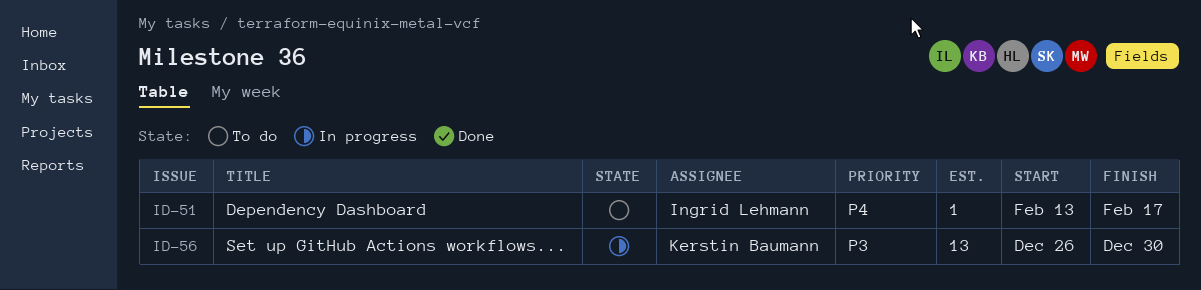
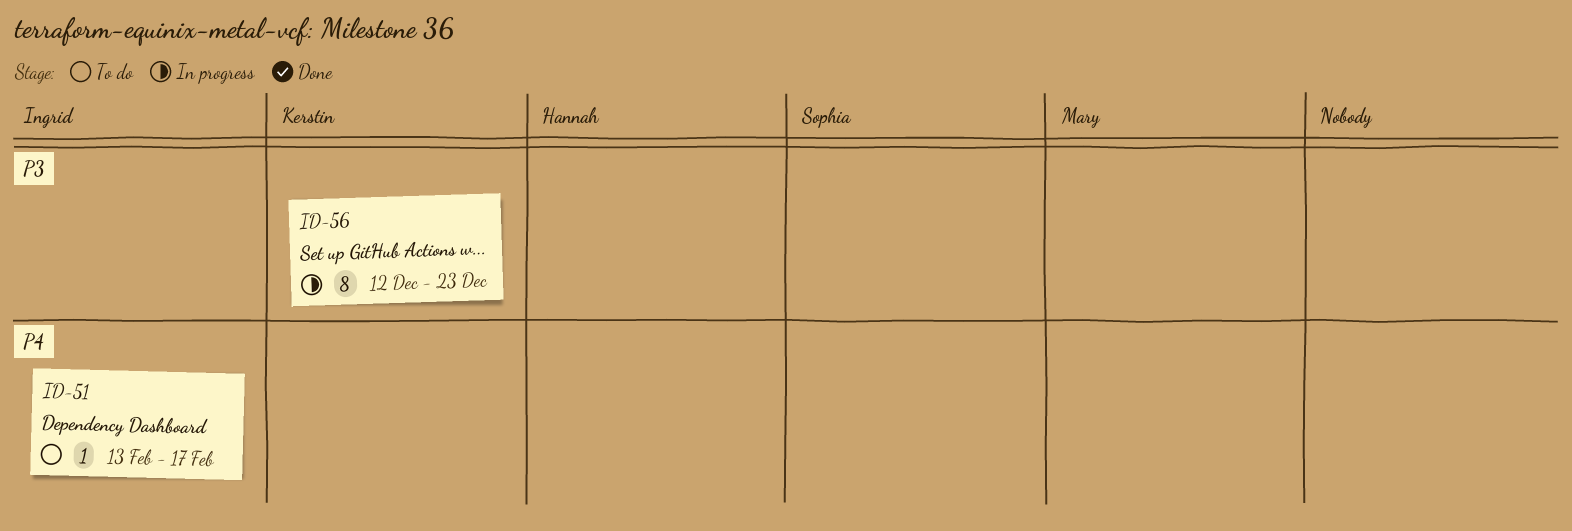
ID-56, estimate: 13 -> 8
ID-56, start: Dec 26 -> Dec 12
ID-56, due: Dec 30 -> Dec 23

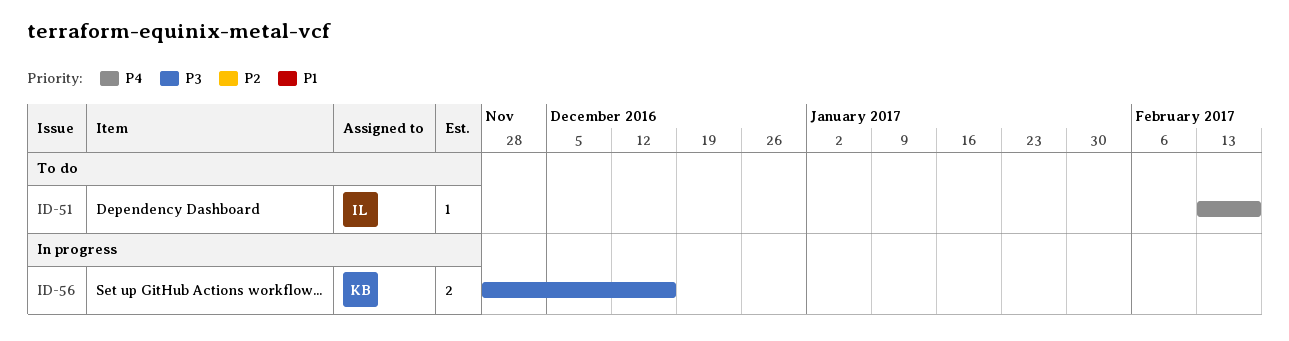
ID-56, estimate: 8 -> 2
ID-56, start: Dec 12 -> Nov 28
ID-56, due: Dec 23 -> Dec 16

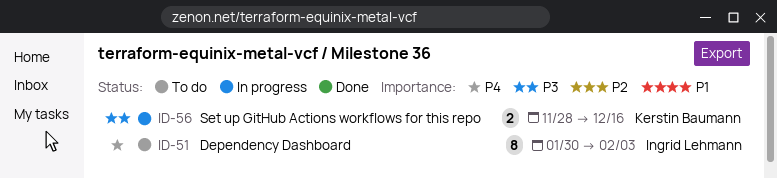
ID-51, estimate: 1 -> 8
ID-51, start: Feb 13 -> Jan 30
ID-51, due: Feb 17 -> Feb 3

